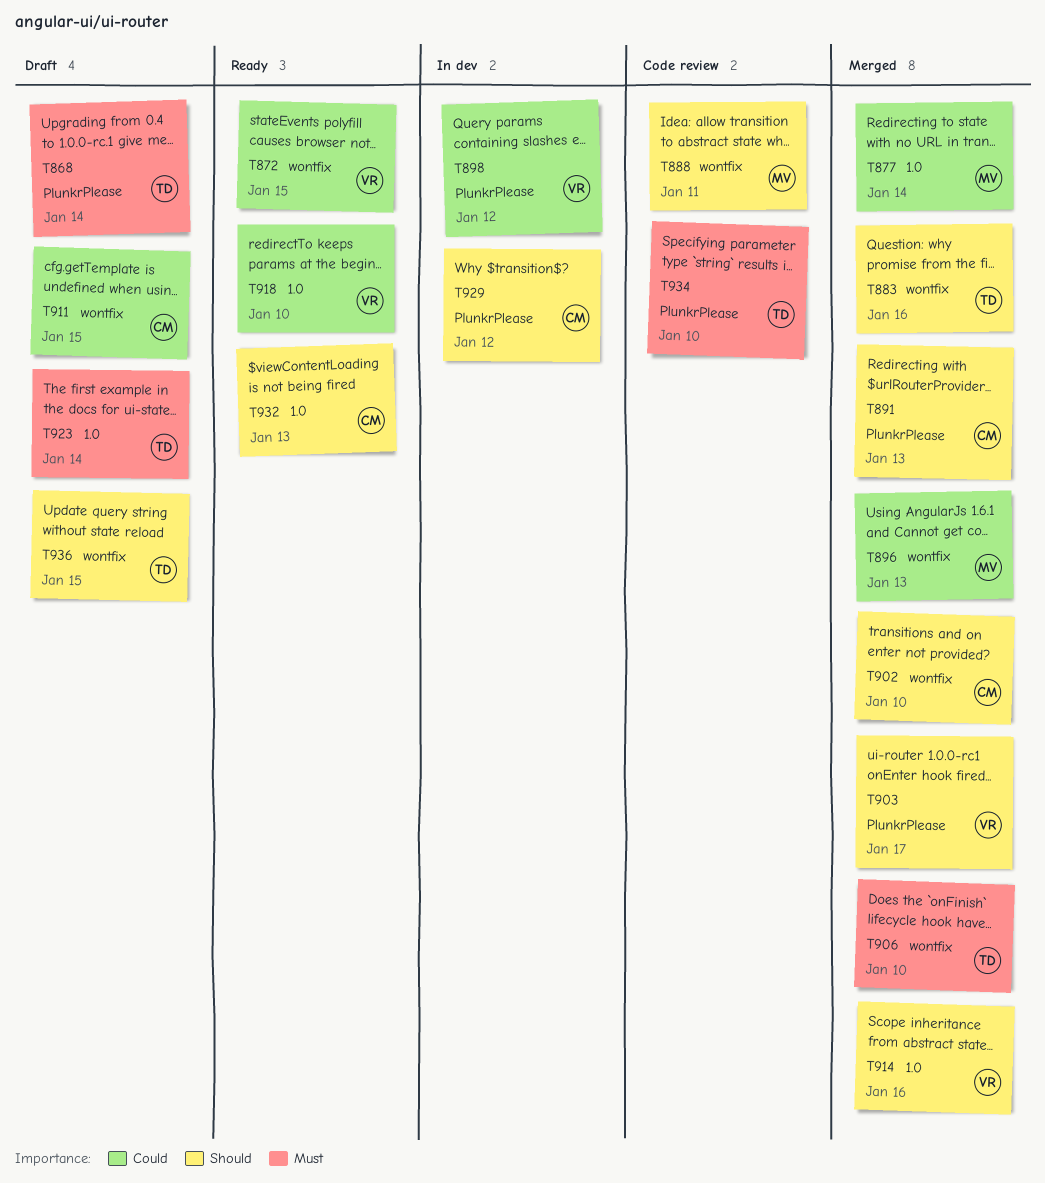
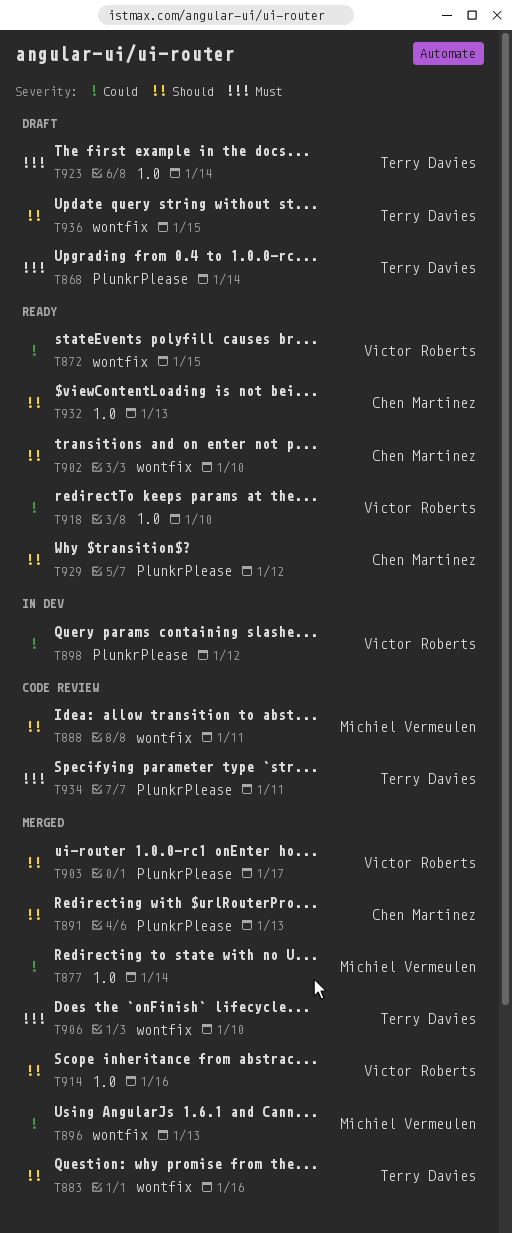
T902, status: Merged -> Ready
T911: present -> none
T929, status: In dev -> Ready
T934, due: Jan 10 -> Jan 11

